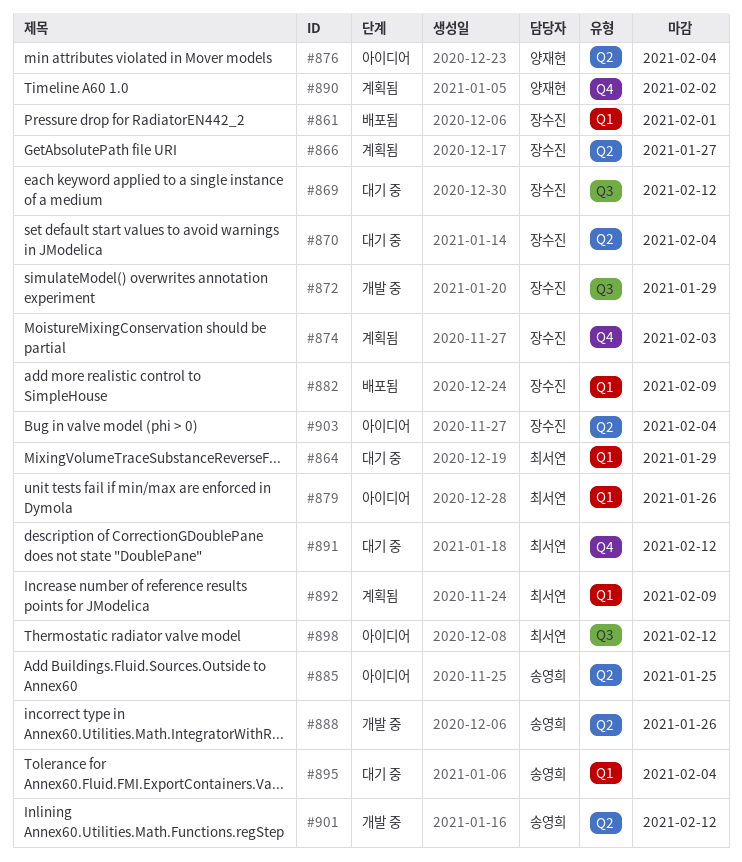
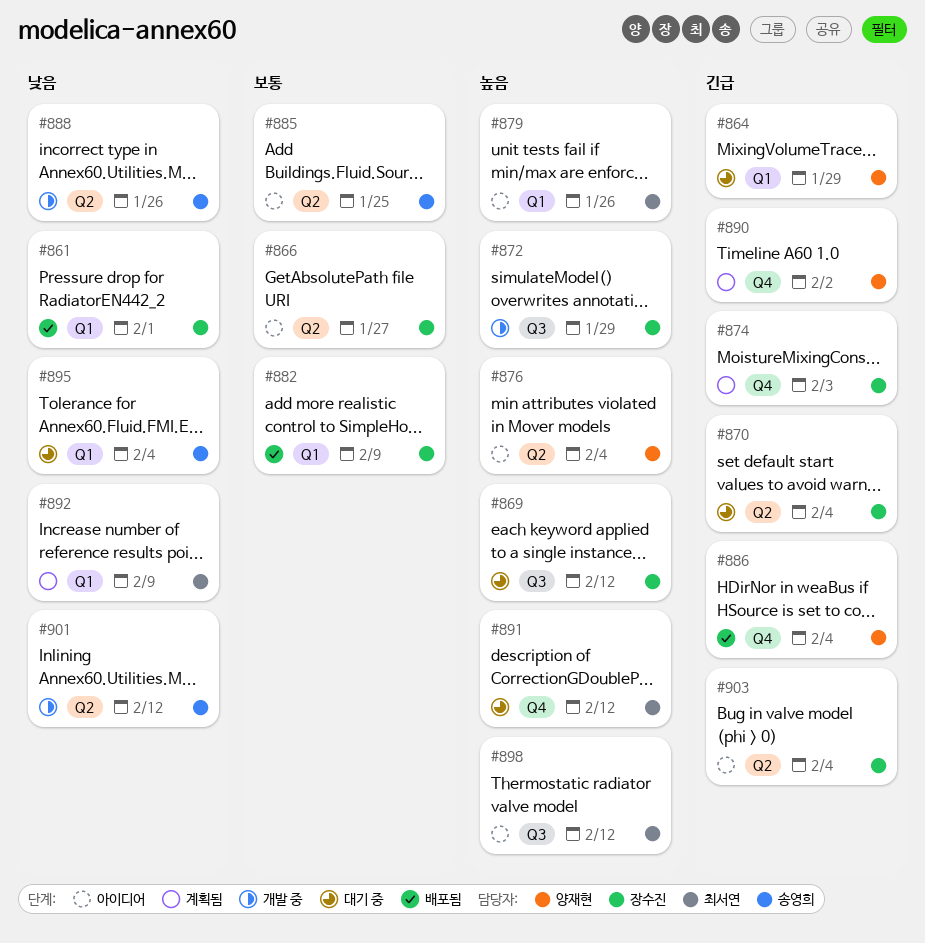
#864, owner: 최서연 -> 양재현
#866, status: 계획됨 -> 아이디어
#886: none -> present

